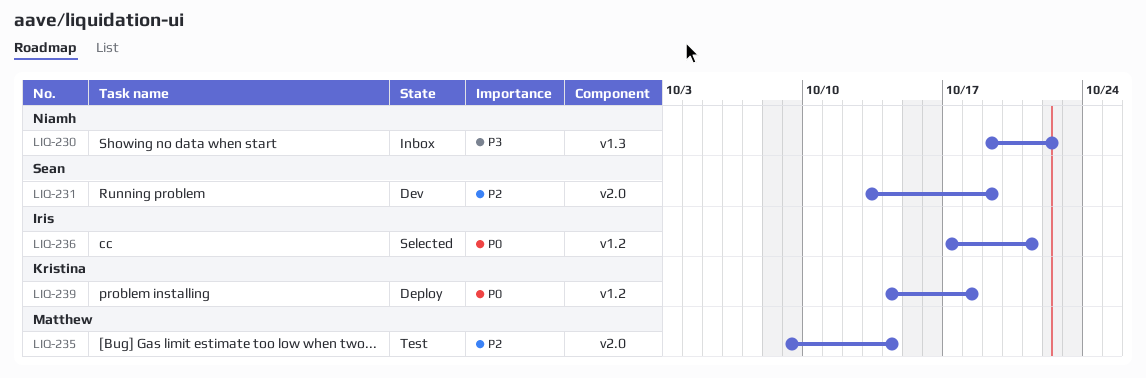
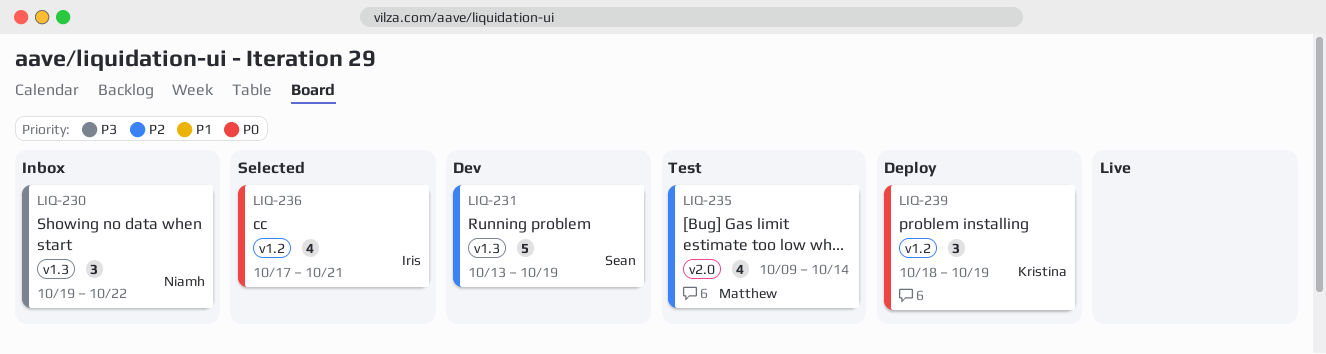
LIQ-231, label: v2.0 -> v1.3
LIQ-239, start: Oct 14 -> Oct 18
LIQ-239, due: Oct 18 -> Oct 19

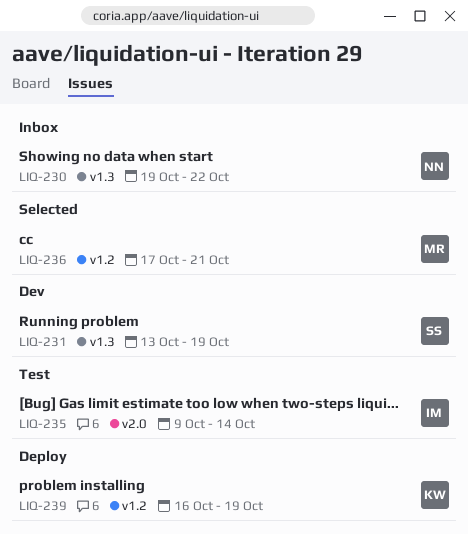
LIQ-235, owner: Matthew -> Iris
LIQ-236, owner: Iris -> Matthew
LIQ-239, start: Oct 18 -> Oct 16

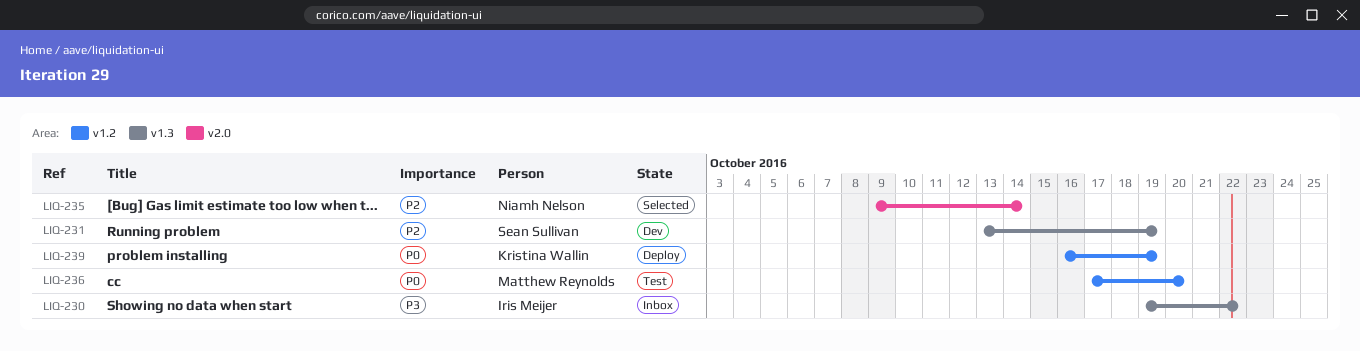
LIQ-230, owner: Niamh Nelson -> Iris Meijer
LIQ-235, status: Test -> Selected
LIQ-235, owner: Iris Meijer -> Niamh Nelson
LIQ-236, status: Selected -> Test
LIQ-236, due: Oct 21 -> Oct 20

